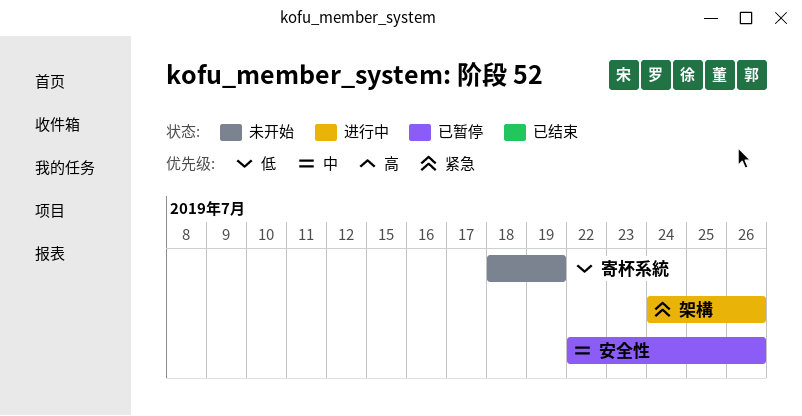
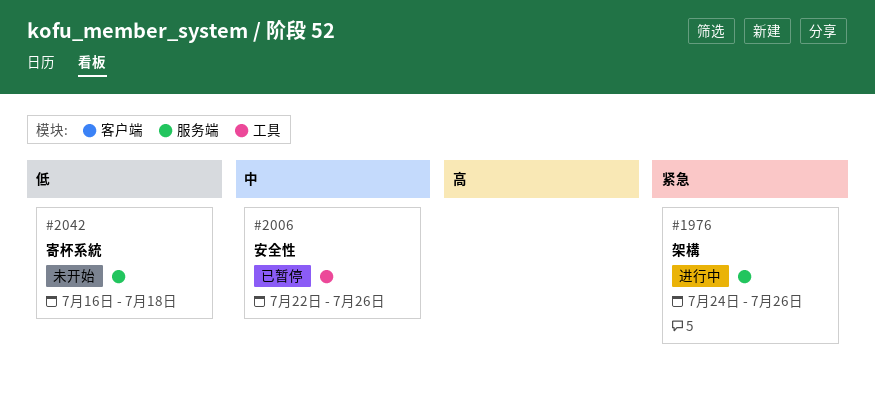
寄杯系統, start: Jul 18 -> Jul 16
寄杯系統, due: Jul 19 -> Jul 18

